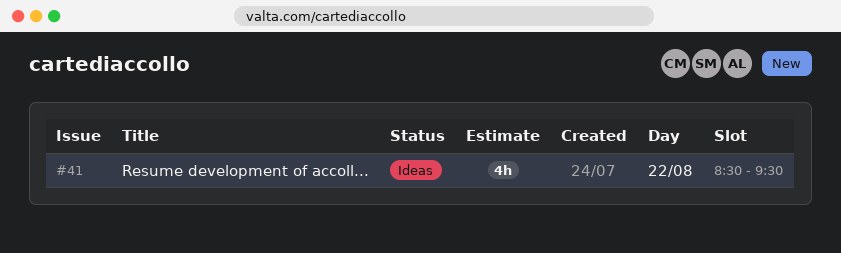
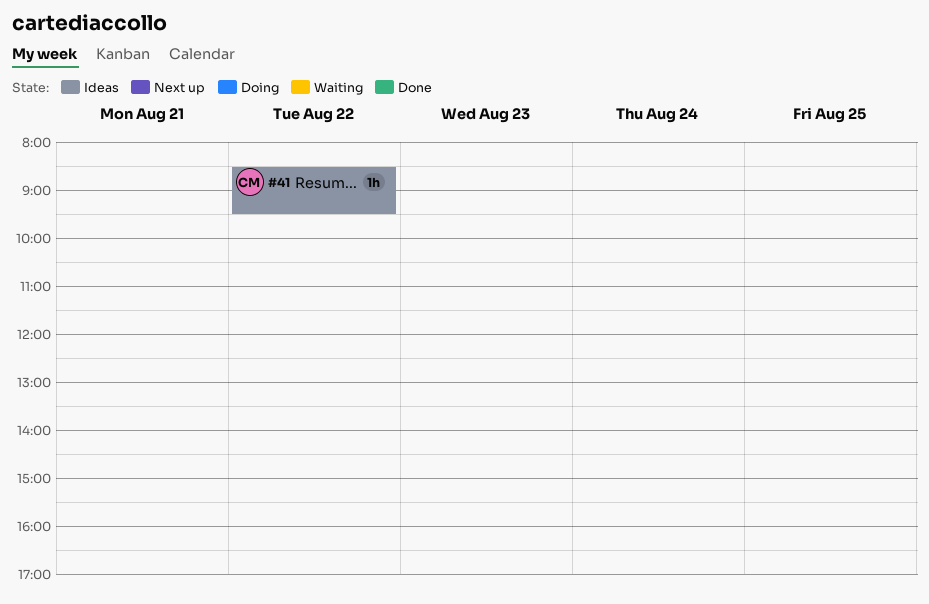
#41, estimate: 4h -> 1h

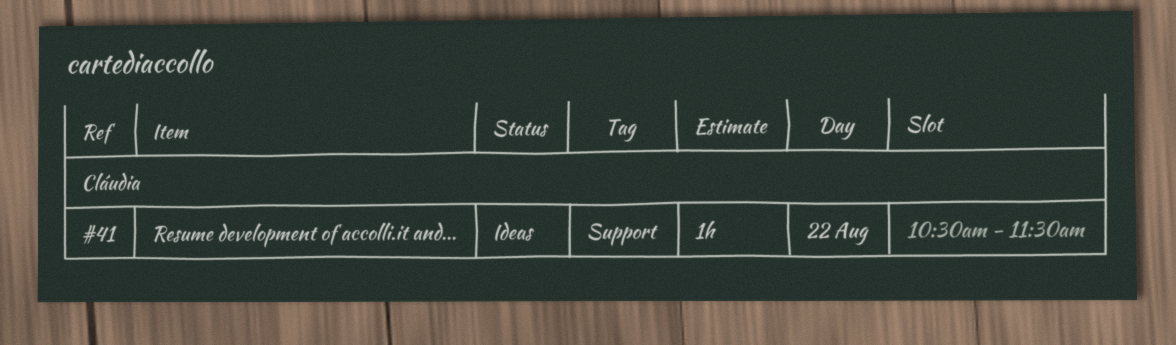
#41, begins: 08:30 -> 10:30
#41, ends: 09:30 -> 11:30

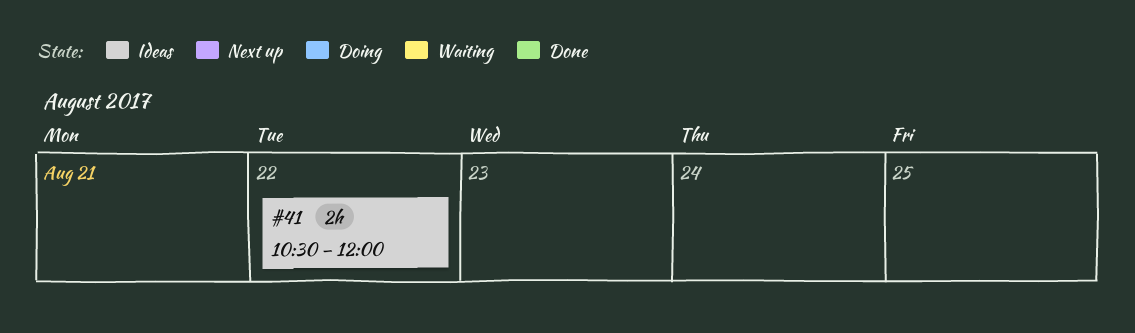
#41, estimate: 1h -> 2h
#41, ends: 11:30 -> 12:00

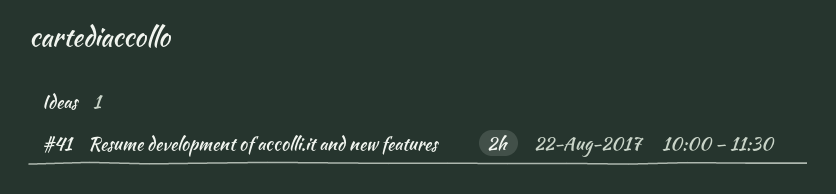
#41, begins: 10:30 -> 10:00
#41, ends: 12:00 -> 11:30

